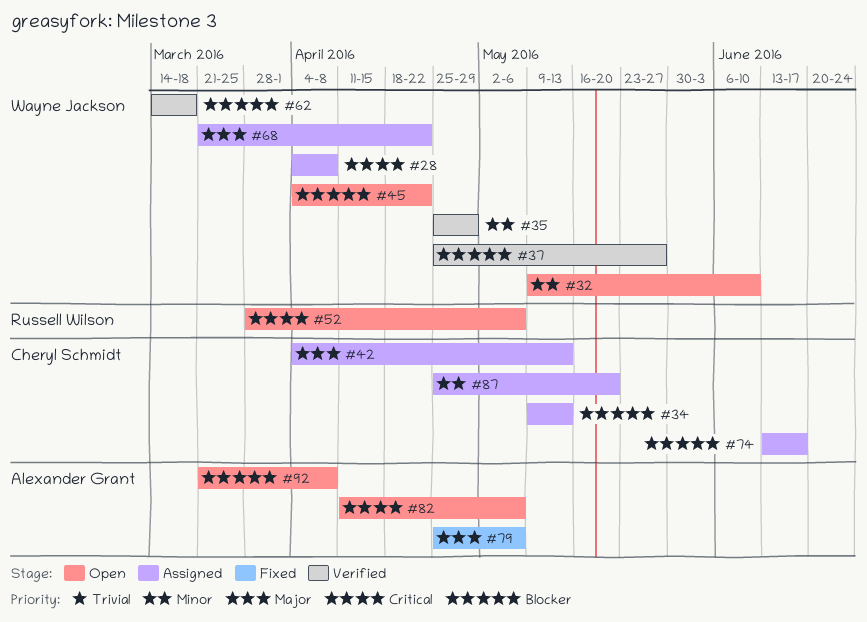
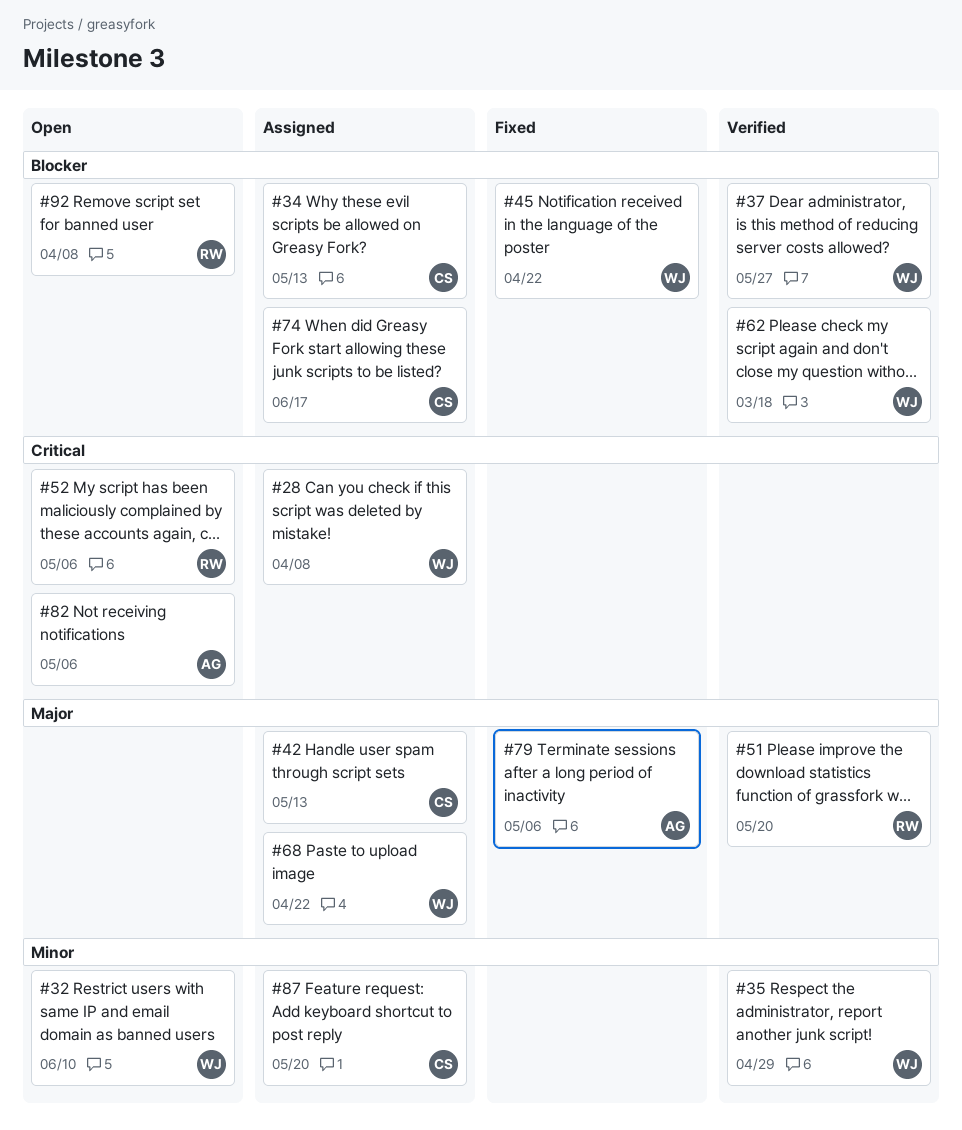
#45, status: Open -> Fixed
#51: none -> present
#92, owner: Alexander Grant -> Russell Wilson

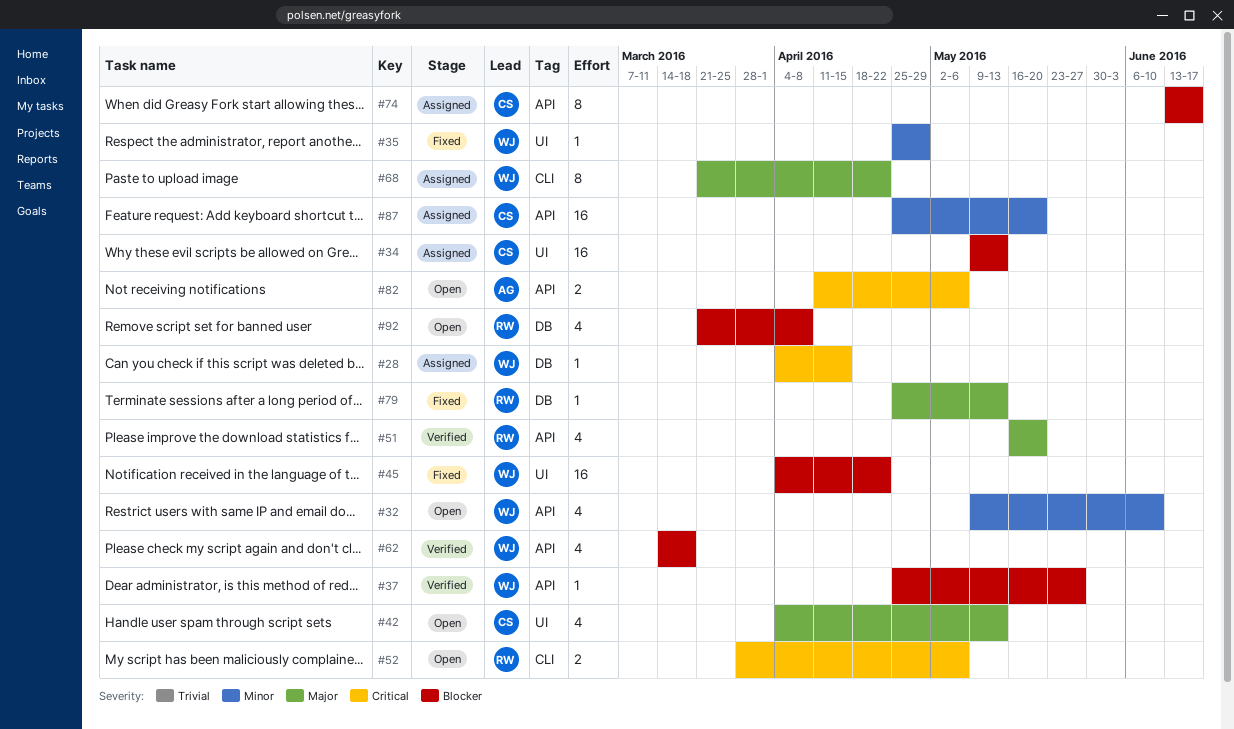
#28, due: Apr 8 -> Apr 15
#35, status: Verified -> Fixed
#42, status: Assigned -> Open
#79, owner: AG -> RW
#79, due: May 6 -> May 13

